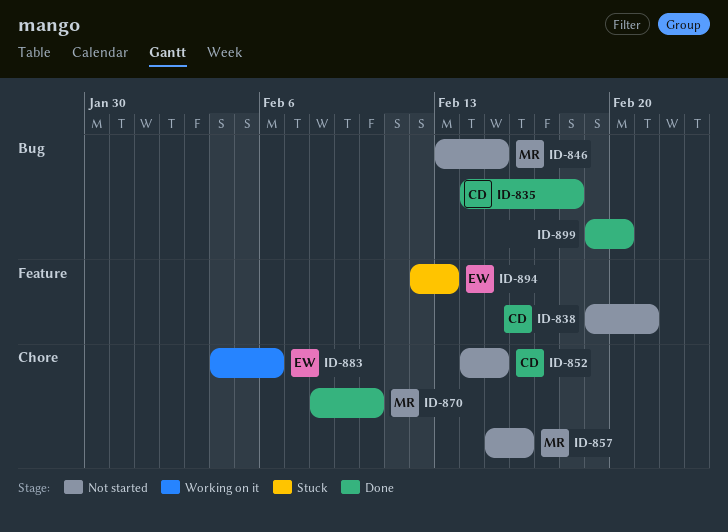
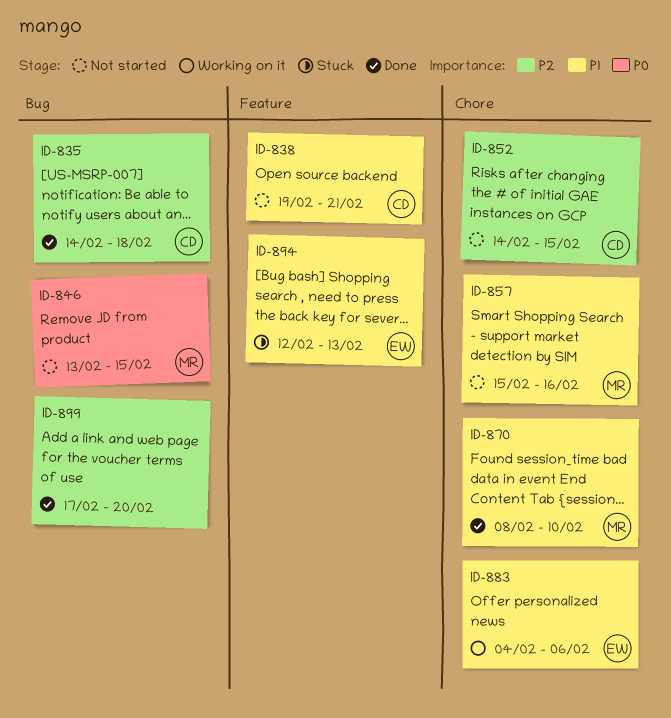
ID-899, start: Feb 19 -> Feb 17

